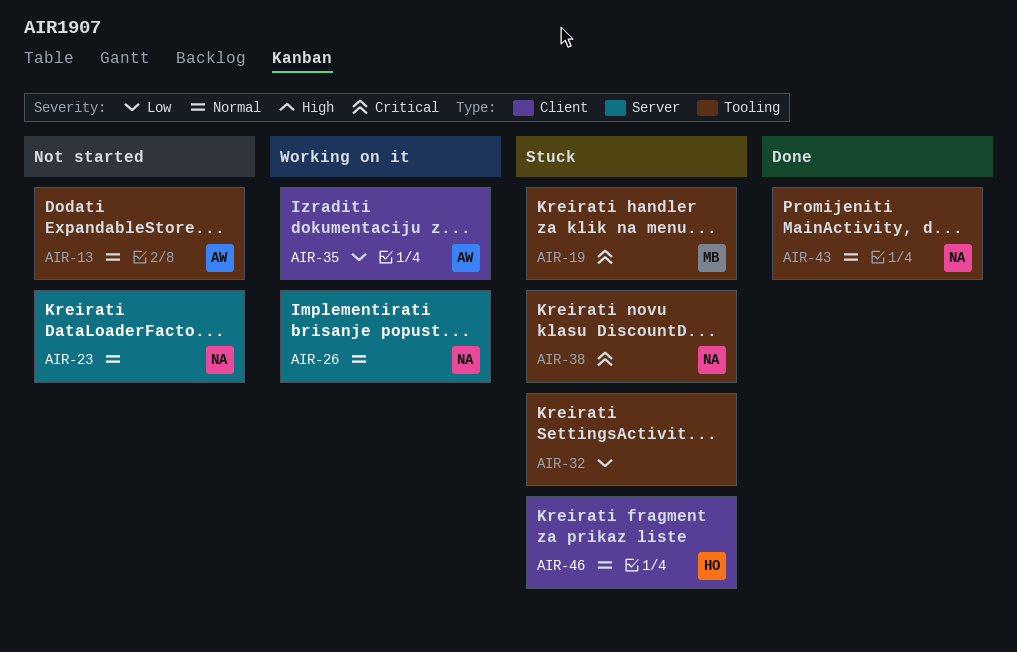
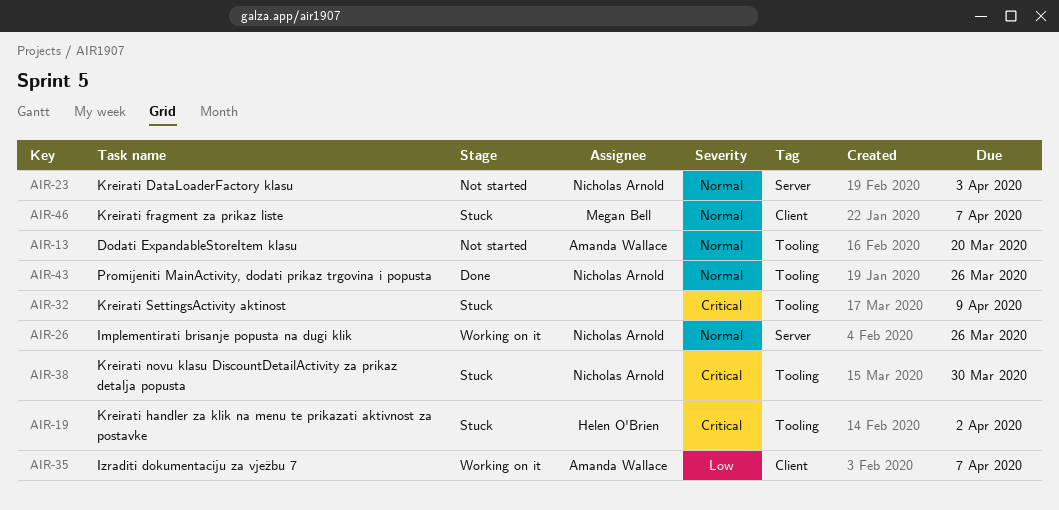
AIR-19, owner: Megan Bell -> Helen O'Brien
AIR-32, priority: Low -> Critical
AIR-46, owner: Helen O'Brien -> Megan Bell

